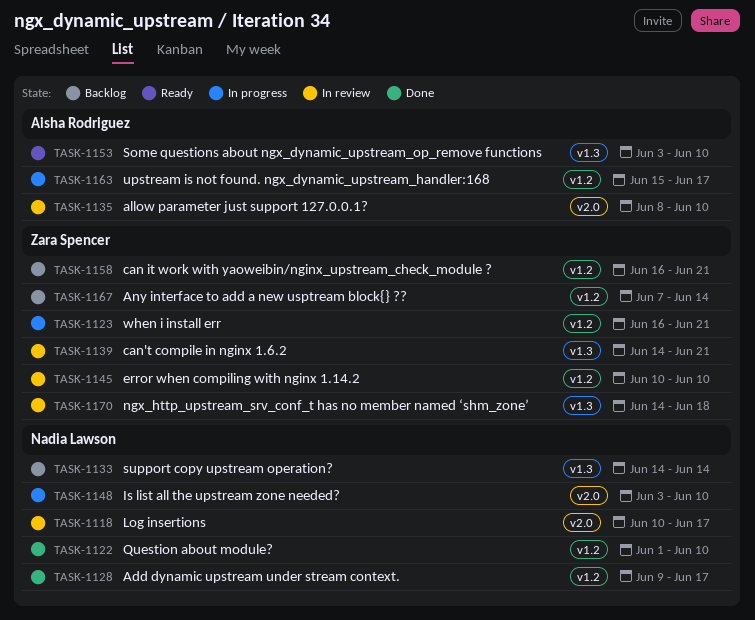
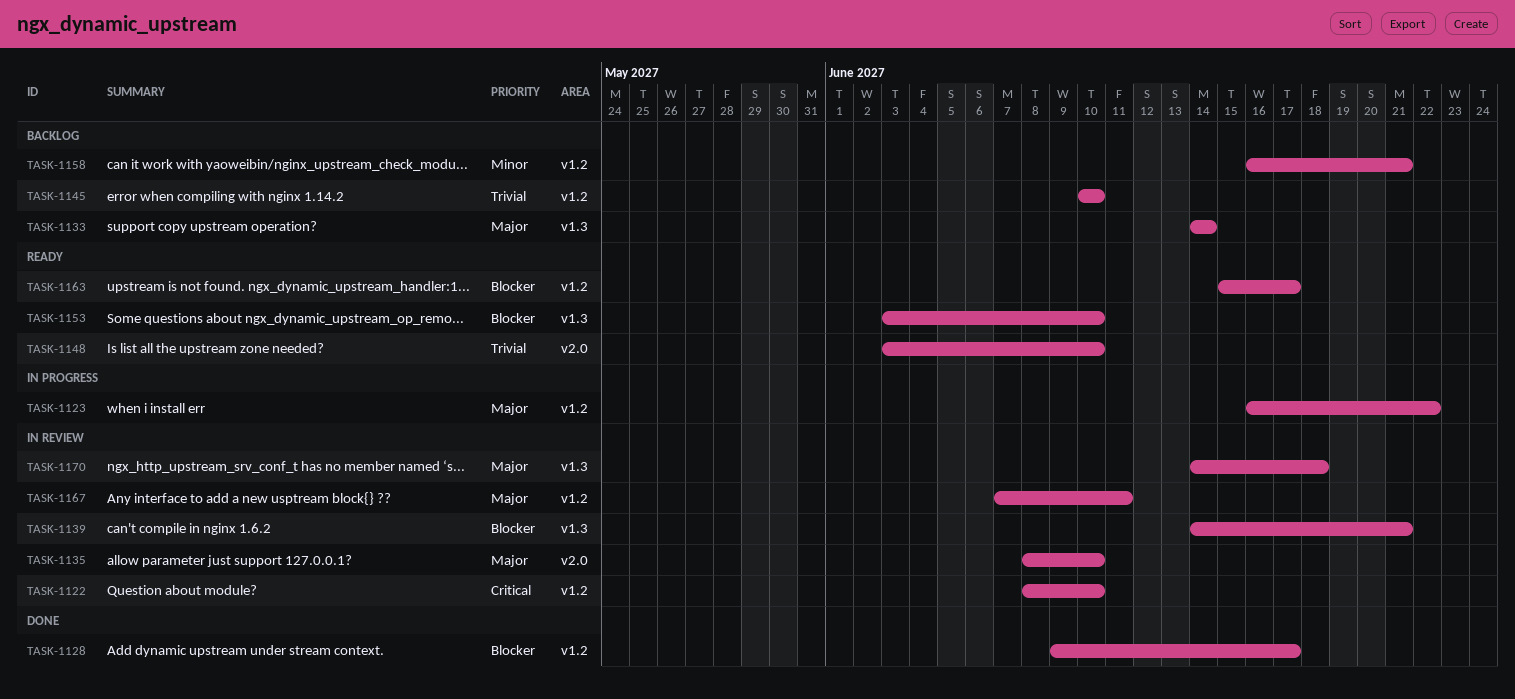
TASK-1118: present -> none
TASK-1122, status: Done -> In review
TASK-1122, start: Jun 1 -> Jun 8
TASK-1123, due: Jun 21 -> Jun 22
TASK-1145, status: In review -> Backlog
TASK-1148, status: In progress -> Ready
TASK-1163, status: In progress -> Ready
TASK-1167, status: Backlog -> In review
TASK-1167, due: Jun 14 -> Jun 11

